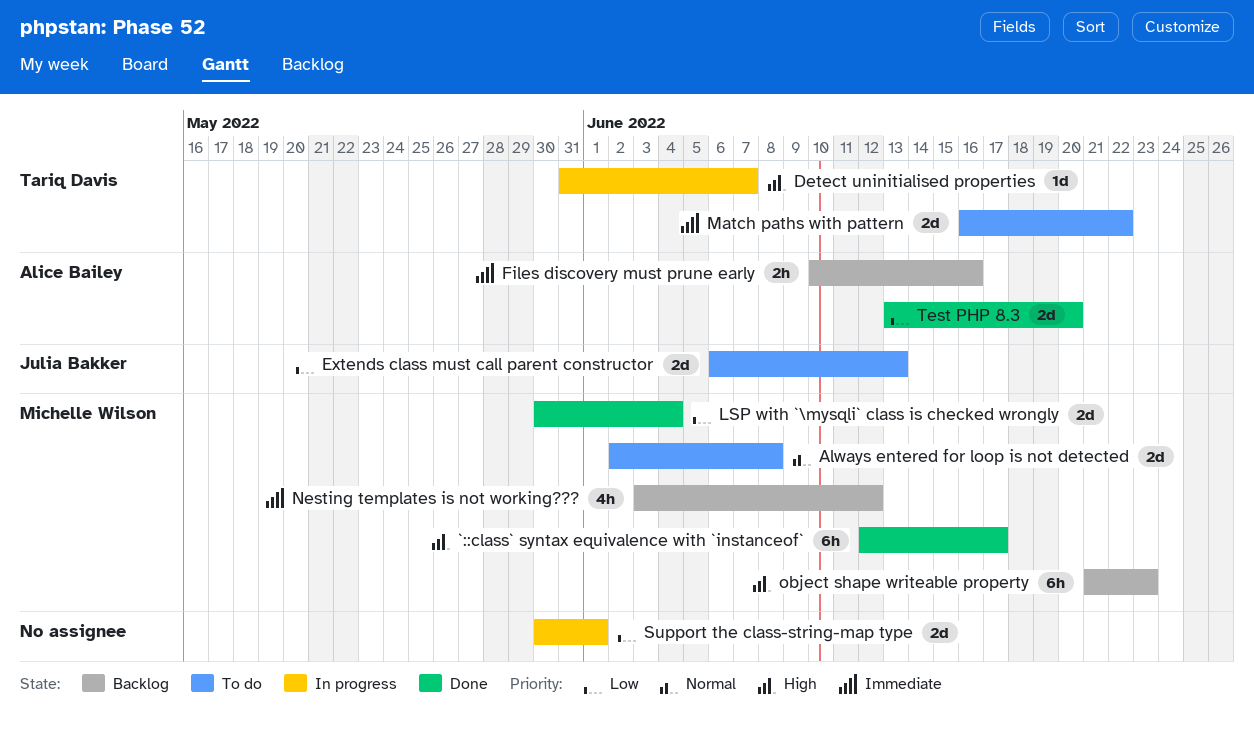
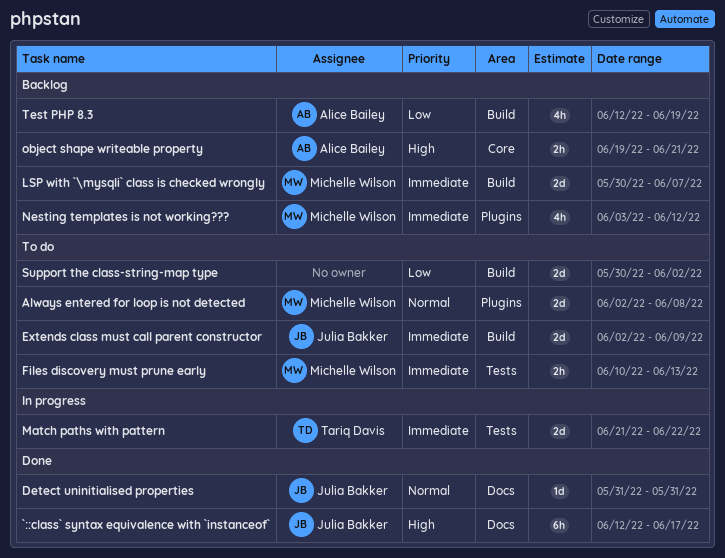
`::class` syntax equivalence with `instanceof`, owner: Michelle Wilson -> Julia Bakker
Detect uninitialised properties, status: In progress -> Done
Detect uninitialised properties, owner: Tariq Davis -> Julia Bakker
Detect uninitialised properties, priority: High -> Normal
Detect uninitialised properties, due: Jun 7 -> May 31
Extends class must call parent constructor, priority: Low -> Immediate
Extends class must call parent constructor, start: Jun 6 -> Jun 2
Extends class must call parent constructor, due: Jun 13 -> Jun 9
Files discovery must prune early, status: Backlog -> To do
Files discovery must prune early, owner: Alice Bailey -> Michelle Wilson
Files discovery must prune early, due: Jun 16 -> Jun 13
LSP with `\mysqli` class is checked wrongly, status: Done -> Backlog
LSP with `\mysqli` class is checked wrongly, priority: Low -> Immediate
LSP with `\mysqli` class is checked wrongly, due: Jun 4 -> Jun 7
Match paths with pattern, status: To do -> In progress
Match paths with pattern, start: Jun 16 -> Jun 21
object shape writeable property, owner: Michelle Wilson -> Alice Bailey
object shape writeable property, estimate: 6h -> 2h
object shape writeable property, start: Jun 21 -> Jun 19
object shape writeable property, due: Jun 23 -> Jun 21
Support the class-string-map type, status: In progress -> To do
Support the class-string-map type, due: Jun 1 -> Jun 2
Test PHP 8.3, status: Done -> Backlog
Test PHP 8.3, estimate: 2d -> 4h
Test PHP 8.3, start: Jun 13 -> Jun 12
Test PHP 8.3, due: Jun 20 -> Jun 19

